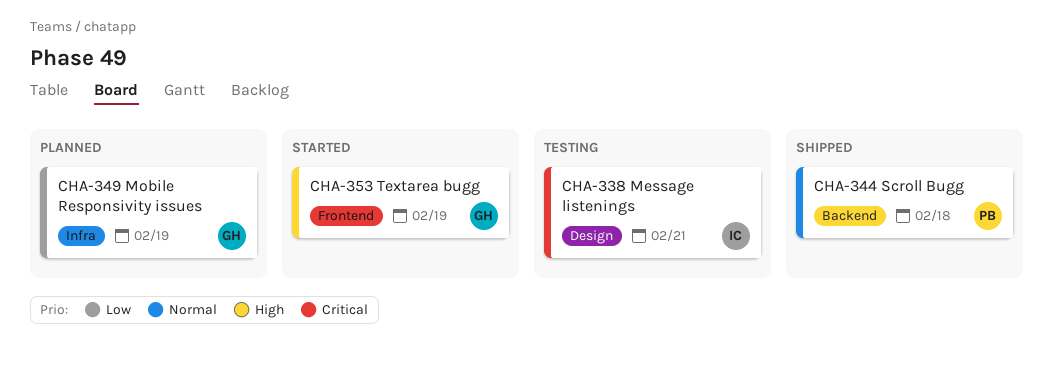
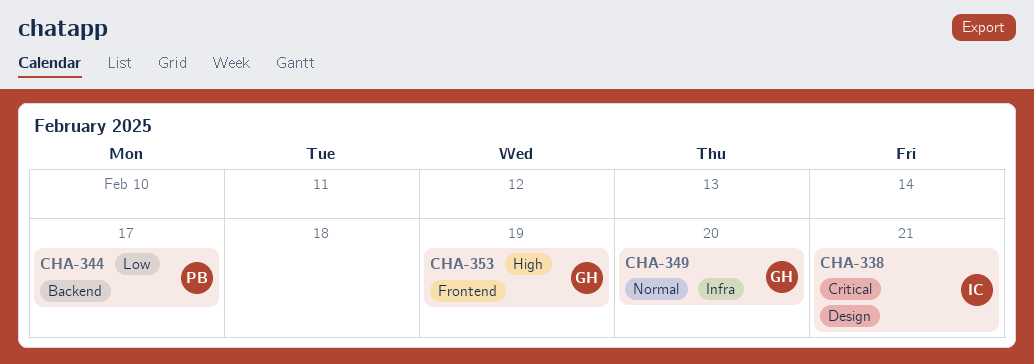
CHA-344, priority: Normal -> Low
CHA-344, due: Feb 18 -> Feb 17
CHA-349, priority: Low -> Normal
CHA-349, due: Feb 19 -> Feb 20

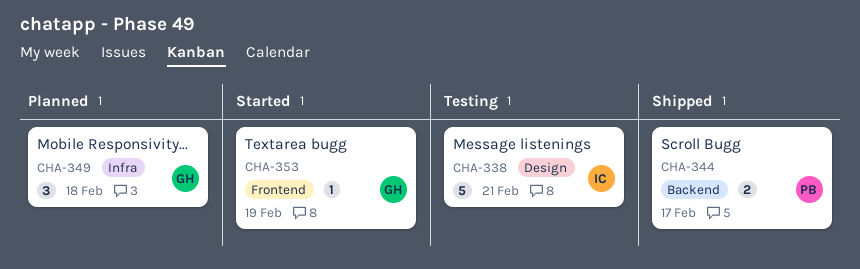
CHA-349, due: Feb 20 -> Feb 18

